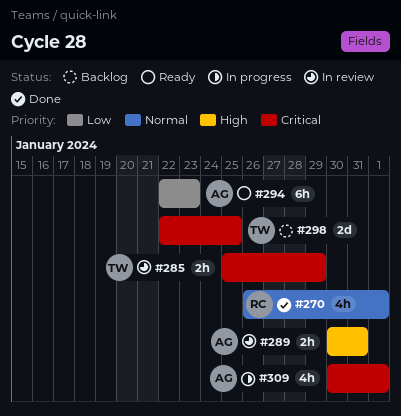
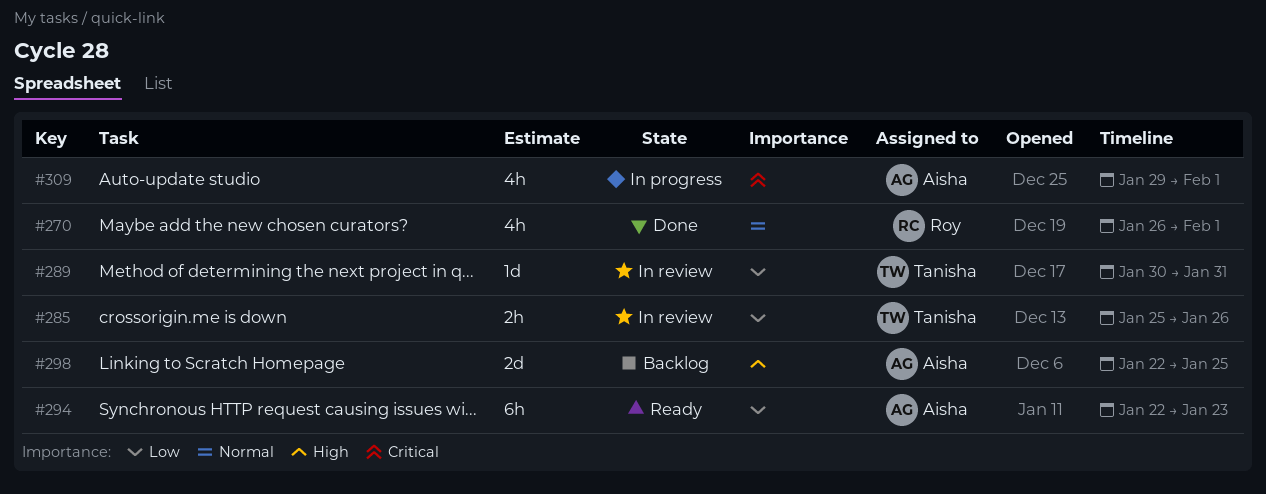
#285, priority: Critical -> Low
#285, due: Jan 29 -> Jan 26
#289, owner: Aisha -> Tanisha
#289, priority: High -> Low
#289, estimate: 2h -> 1d
#298, owner: Tanisha -> Aisha
#298, priority: Critical -> High
#309, start: Jan 30 -> Jan 29

